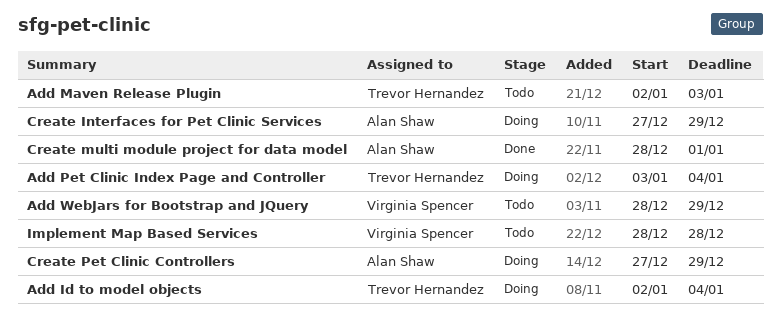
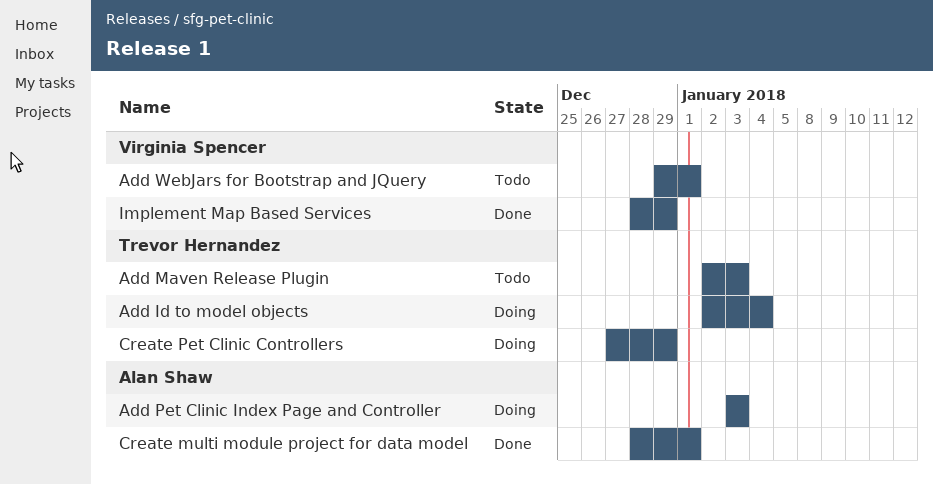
Add Pet Clinic Index Page and Controller, owner: Trevor Hernandez -> Alan Shaw
Add Pet Clinic Index Page and Controller, due: Jan 4 -> Jan 3
Add WebJars for Bootstrap and JQuery, start: Dec 28 -> Dec 29
Add WebJars for Bootstrap and JQuery, due: Dec 29 -> Jan 1
Create Interfaces for Pet Clinic Services: present -> none
Create Pet Clinic Controllers, owner: Alan Shaw -> Trevor Hernandez
Implement Map Based Services, status: Todo -> Done
Implement Map Based Services, due: Dec 28 -> Dec 29

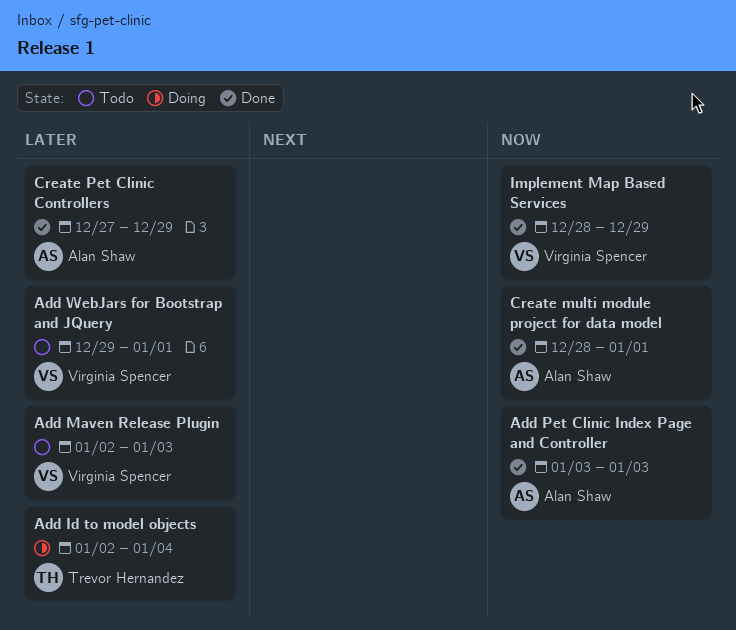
Add Maven Release Plugin, owner: Trevor Hernandez -> Virginia Spencer
Add Pet Clinic Index Page and Controller, status: Doing -> Done
Create Pet Clinic Controllers, status: Doing -> Done
Create Pet Clinic Controllers, owner: Trevor Hernandez -> Alan Shaw

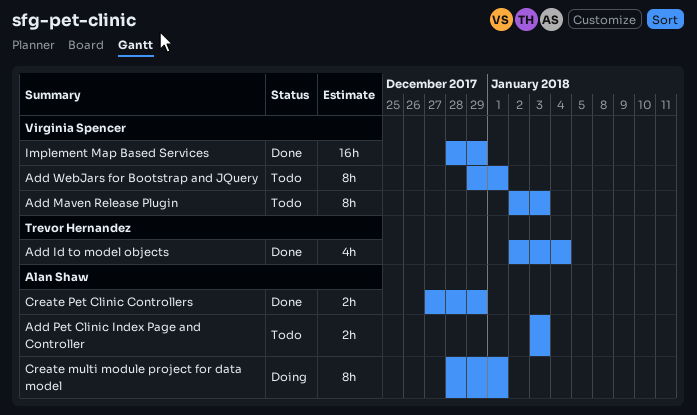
Add Id to model objects, status: Doing -> Done
Add Pet Clinic Index Page and Controller, status: Done -> Todo
Create multi module project for data model, status: Done -> Doing

